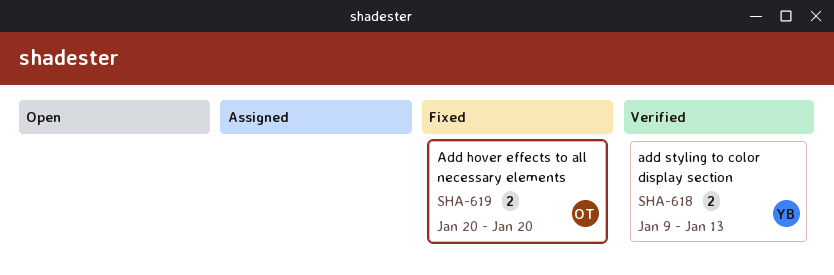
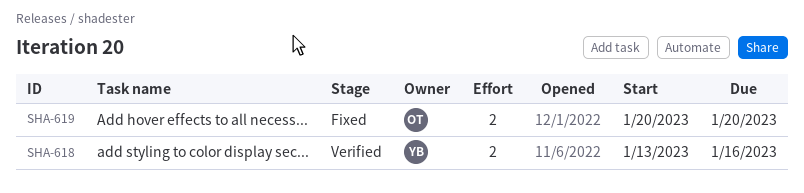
SHA-618, start: Jan 9 -> Jan 13
SHA-618, due: Jan 13 -> Jan 16

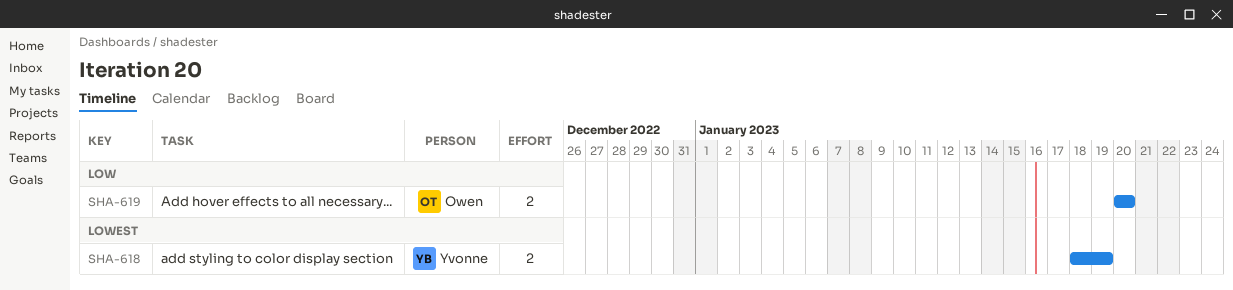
SHA-618, start: Jan 13 -> Jan 18
SHA-618, due: Jan 16 -> Jan 19

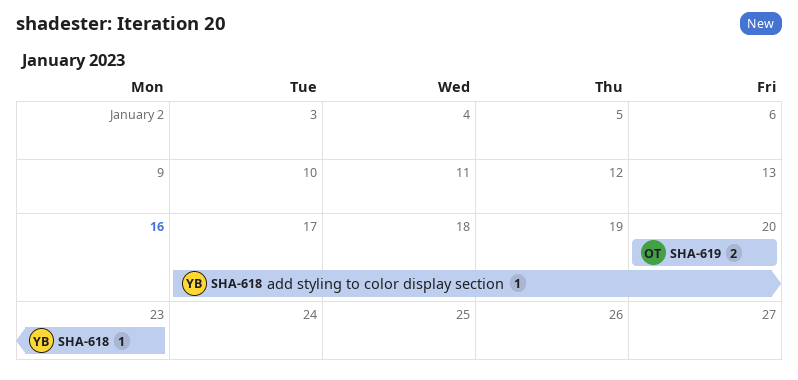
SHA-618, estimate: 2 -> 1
SHA-618, start: Jan 18 -> Jan 17
SHA-618, due: Jan 19 -> Jan 23

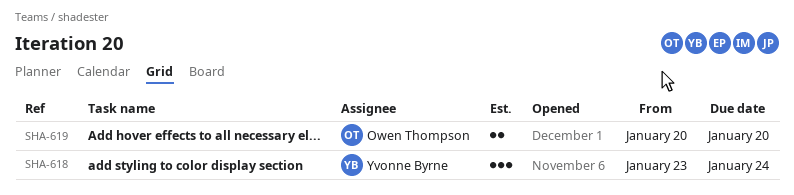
SHA-618, estimate: 1 -> 3
SHA-618, start: Jan 17 -> Jan 23
SHA-618, due: Jan 23 -> Jan 24

